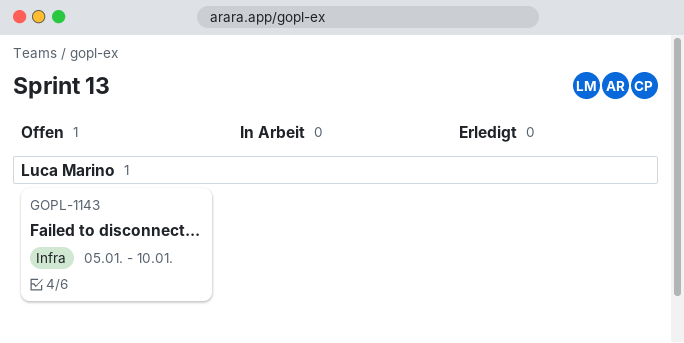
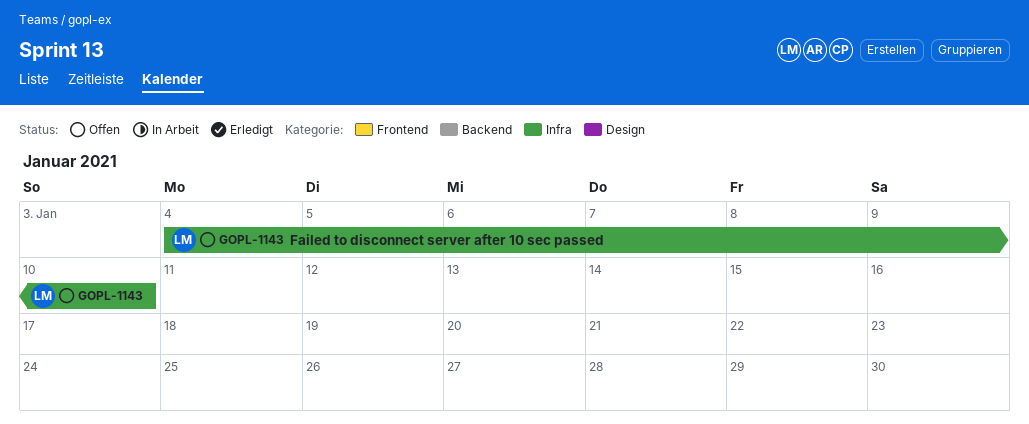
GOPL-1143, start: Jan 5 -> Jan 4

